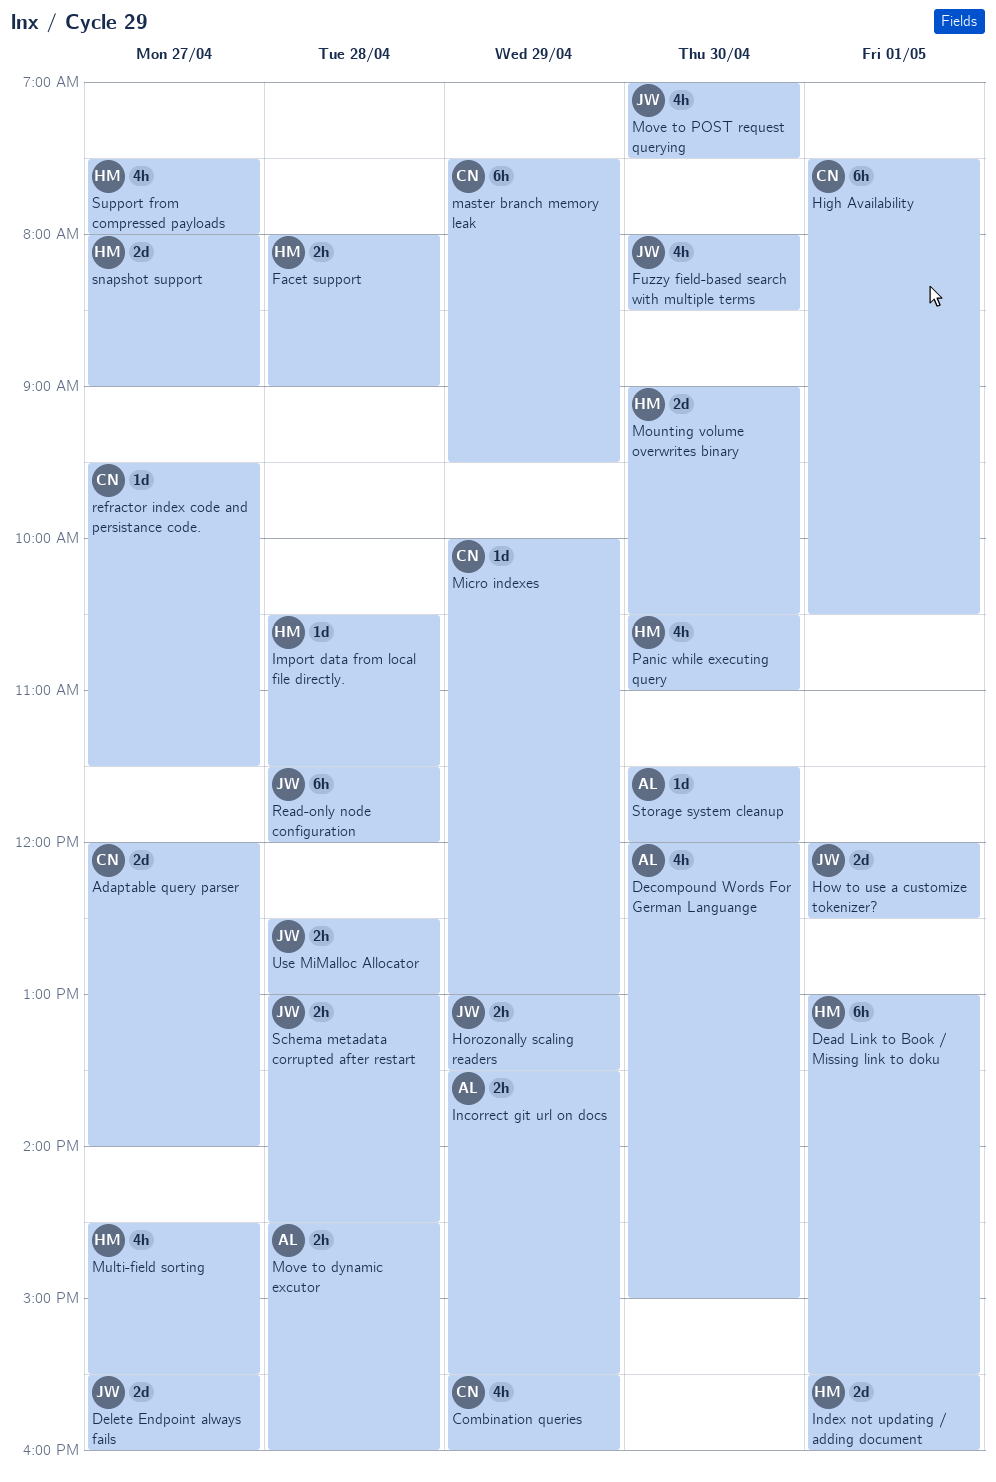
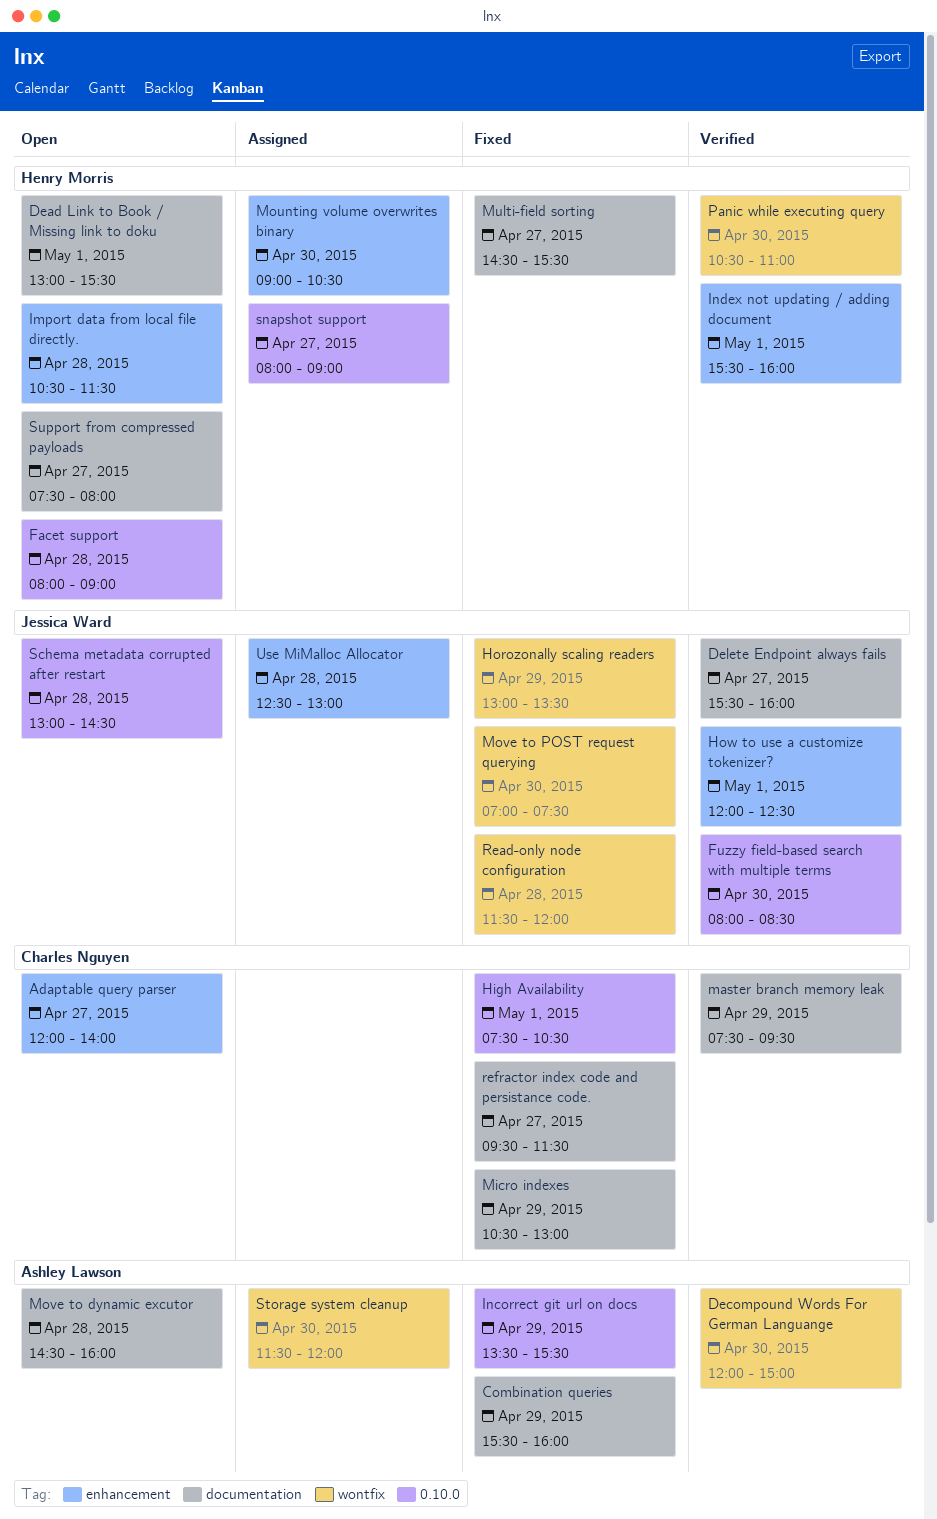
Combination queries, owner: Charles Nguyen -> Ashley Lawson
Micro indexes, begins: 10:00 -> 10:30

